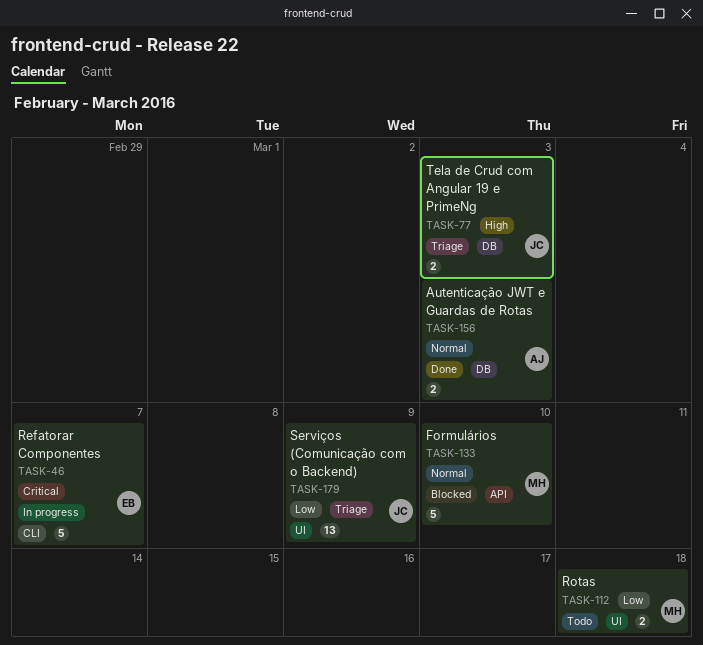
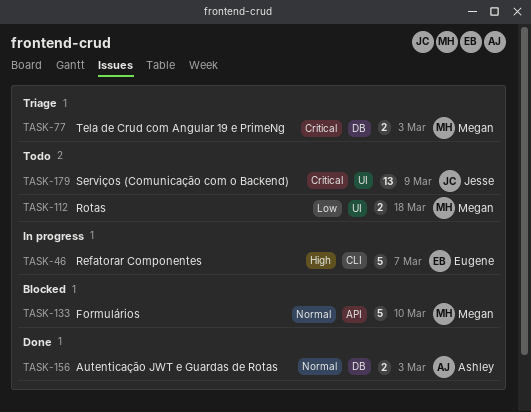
TASK-46, priority: Critical -> High
TASK-77, owner: Jesse -> Megan
TASK-77, priority: High -> Critical
TASK-179, status: Triage -> Todo
TASK-179, priority: Low -> Critical

